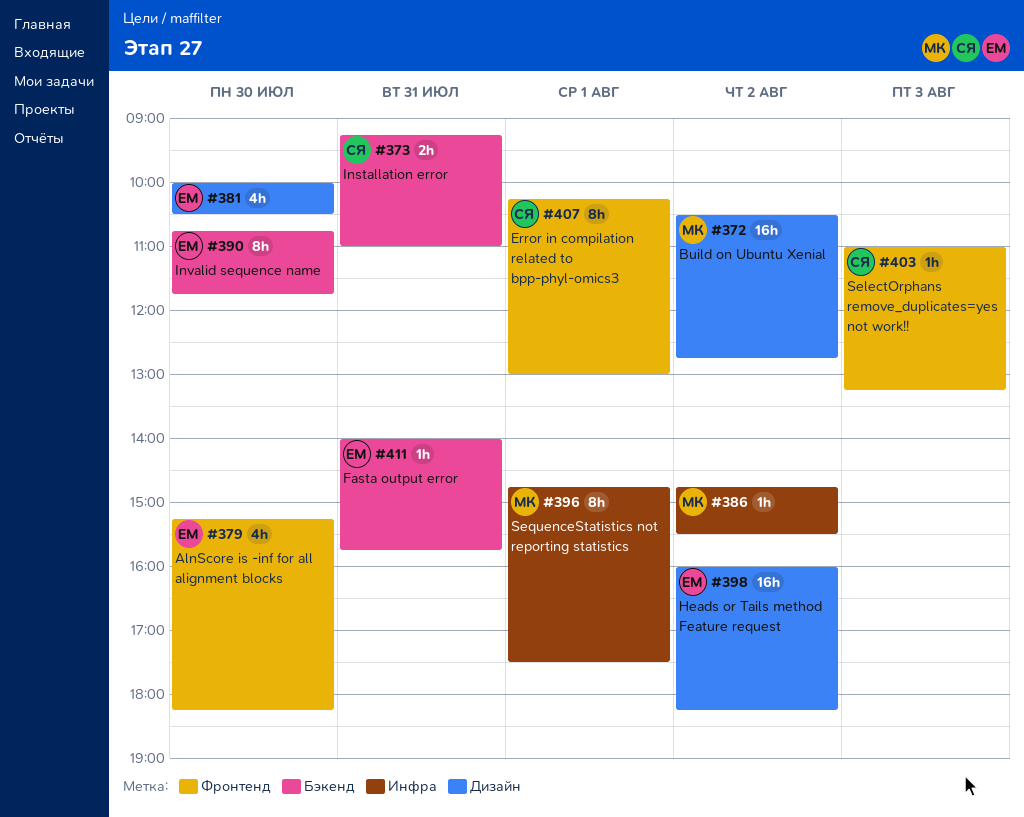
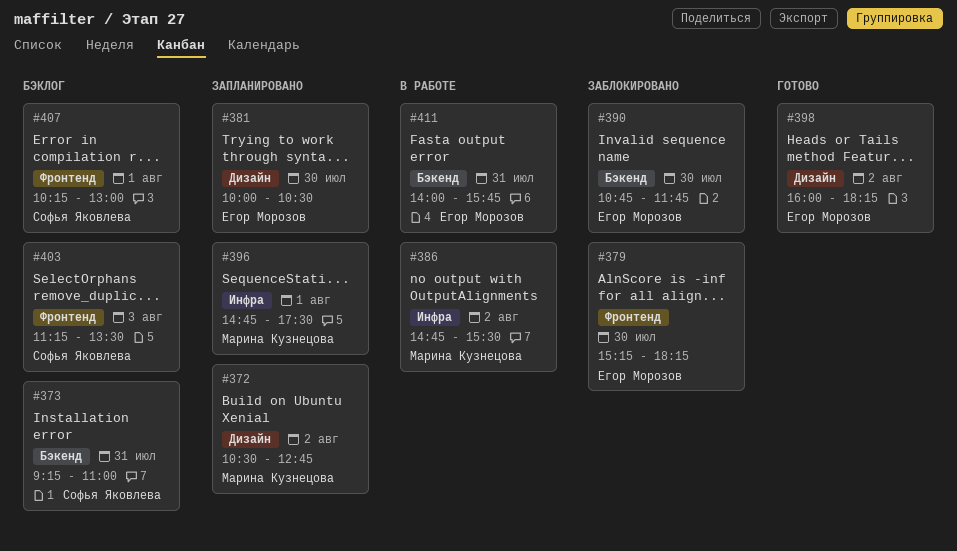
#403, begins: 11:00 -> 11:15
#403, ends: 13:15 -> 13:30

